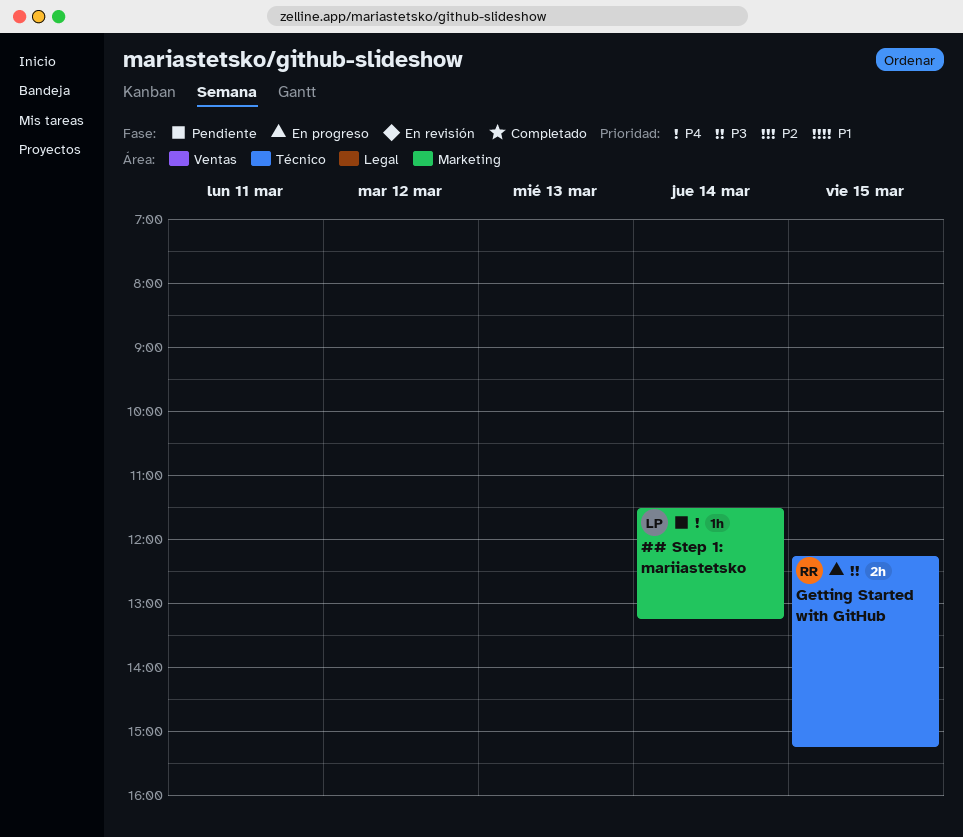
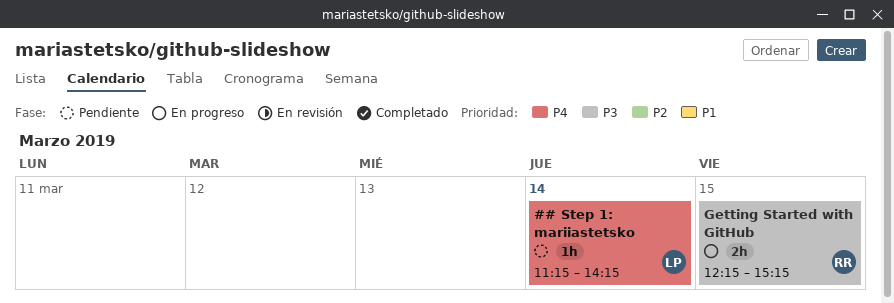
## Step 1: mariiastetsko, begins: 11:30 -> 11:15
## Step 1: mariiastetsko, ends: 13:15 -> 14:15

